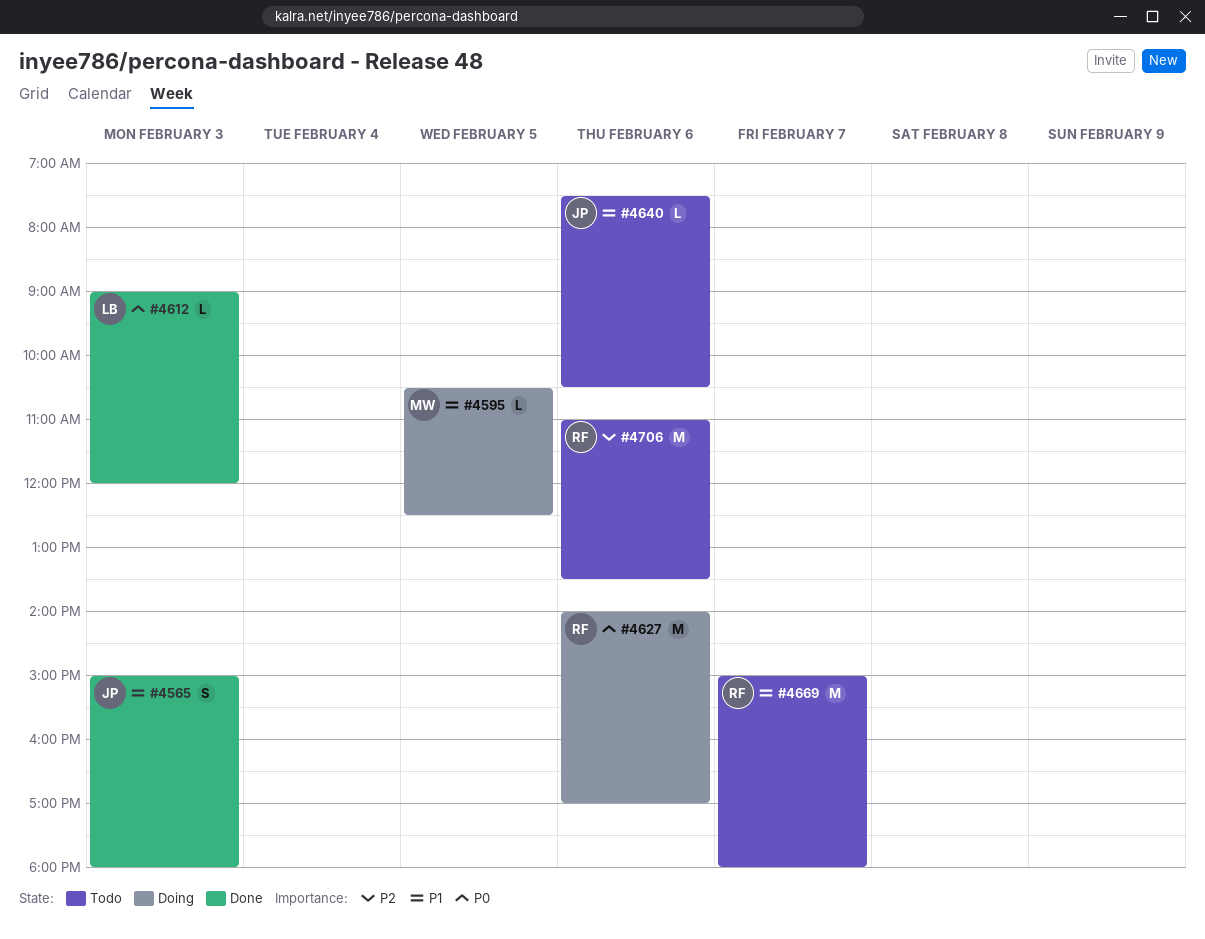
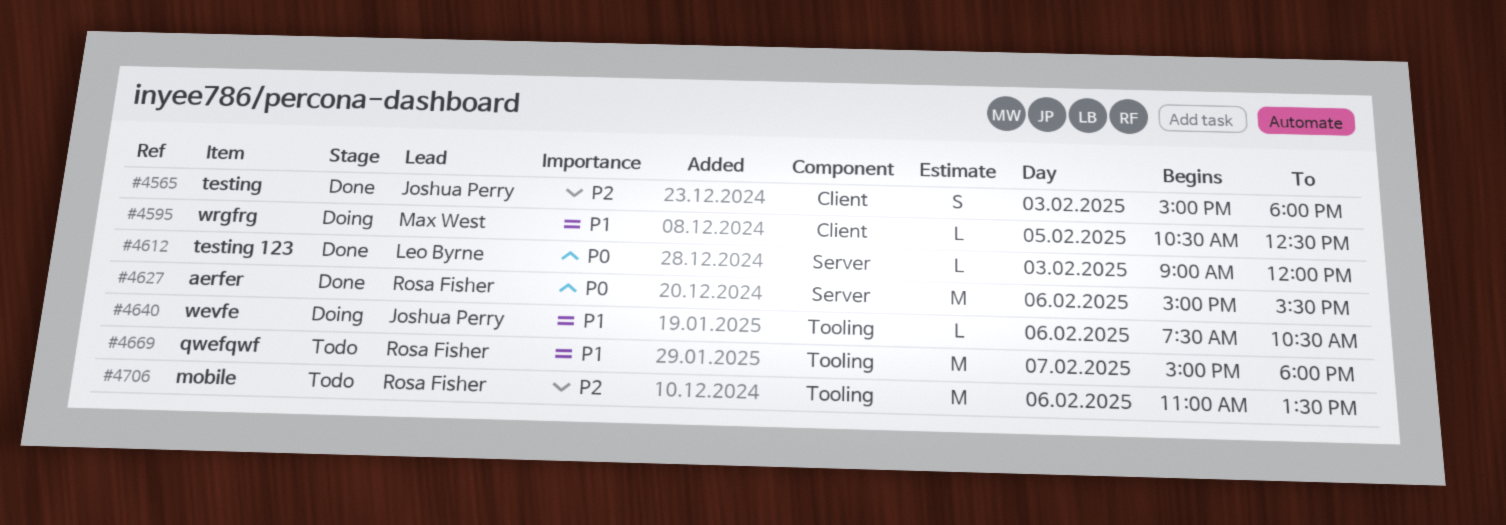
#4565, priority: P1 -> P2
#4627, status: Doing -> Done
#4627, begins: 14:00 -> 15:00
#4627, ends: 17:00 -> 15:30
#4640, status: Todo -> Doing

